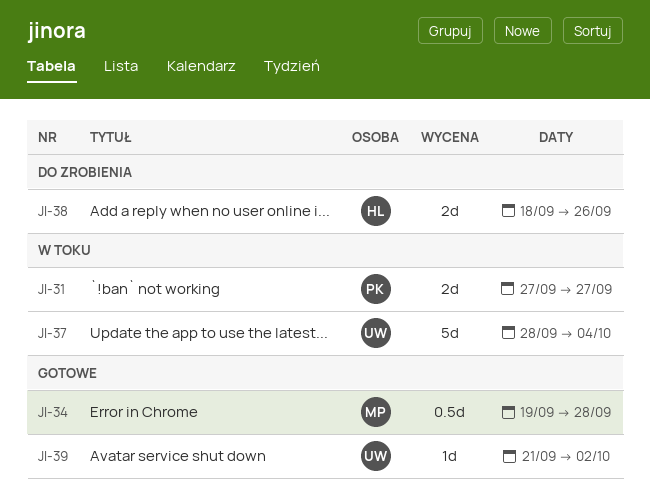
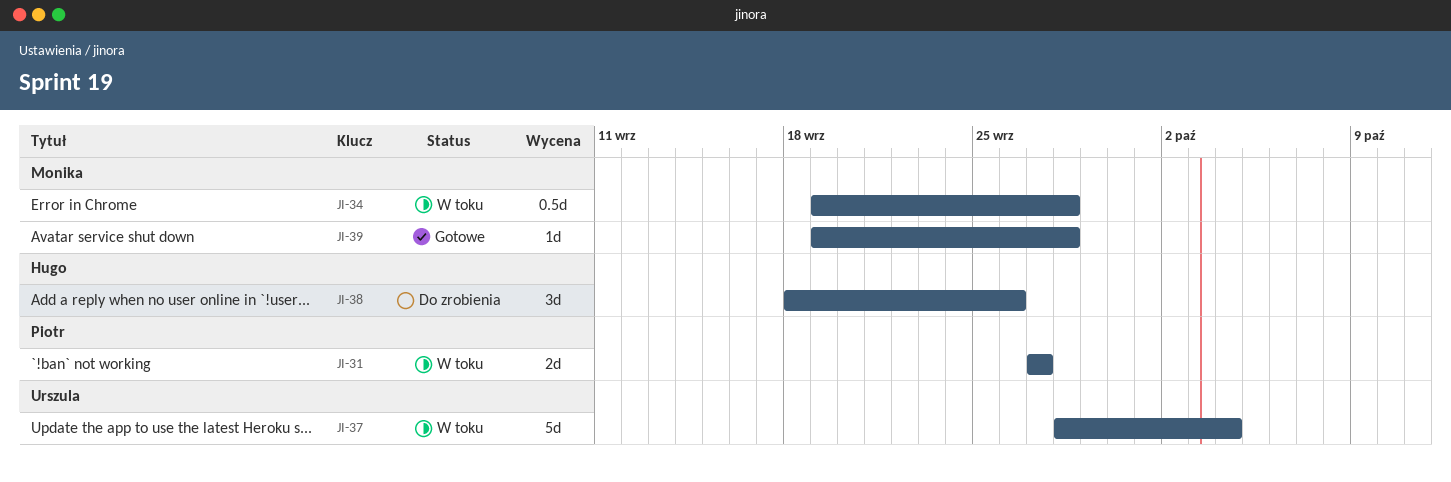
JI-34, status: Gotowe -> W toku
JI-38, estimate: 2d -> 3d
JI-39, owner: Urszula -> Monika
JI-39, start: Sep 21 -> Sep 19
JI-39, due: Oct 2 -> Sep 28

